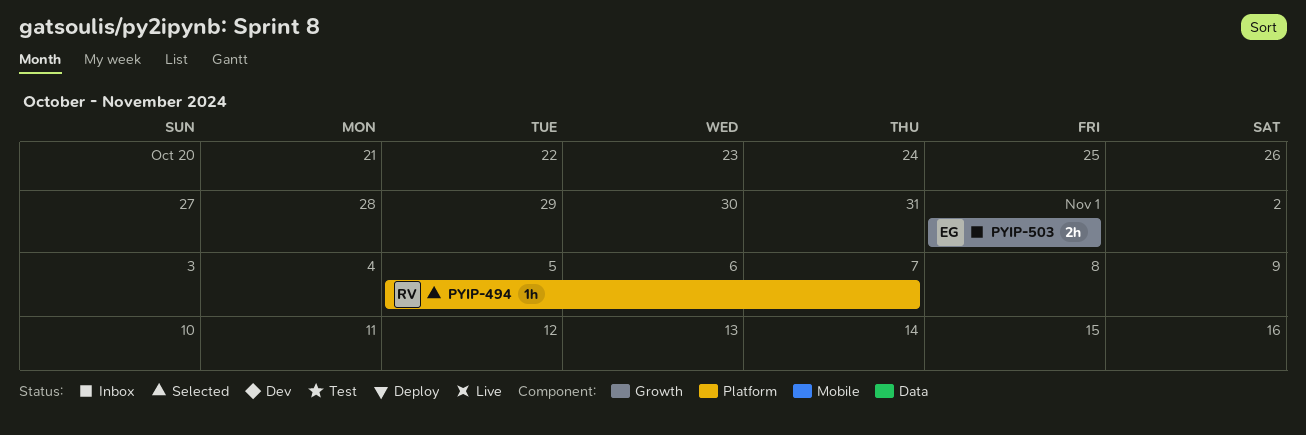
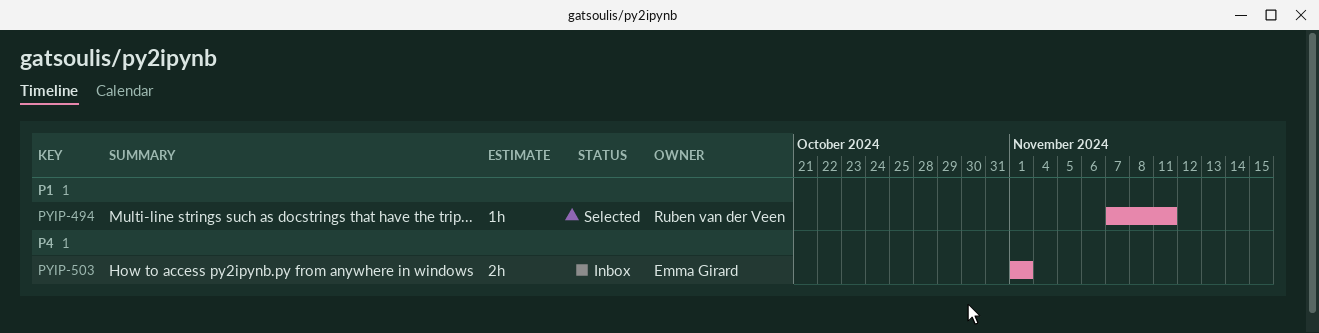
PYIP-494, start: Nov 5 -> Nov 7
PYIP-494, due: Nov 7 -> Nov 11

